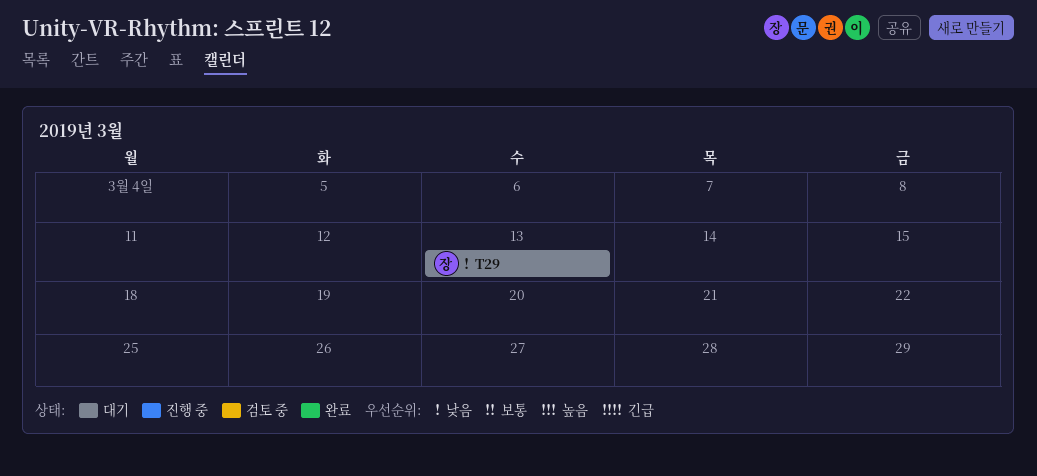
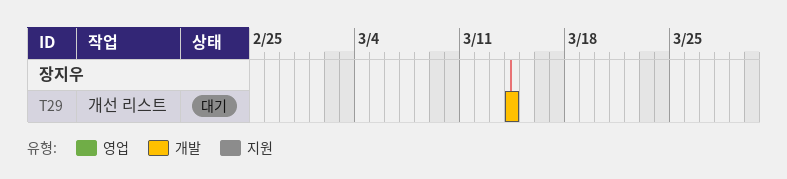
T29, start: Mar 13 -> Mar 14
T29, due: Mar 13 -> Mar 14

